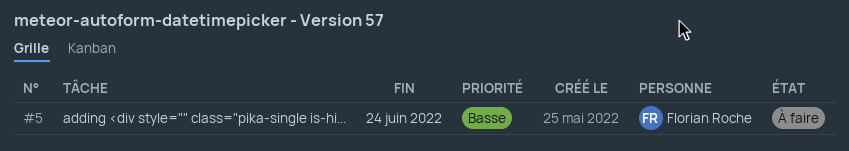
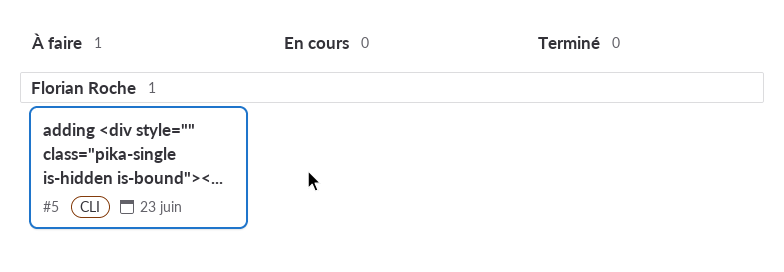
#5, due: Jun 24 -> Jun 23

